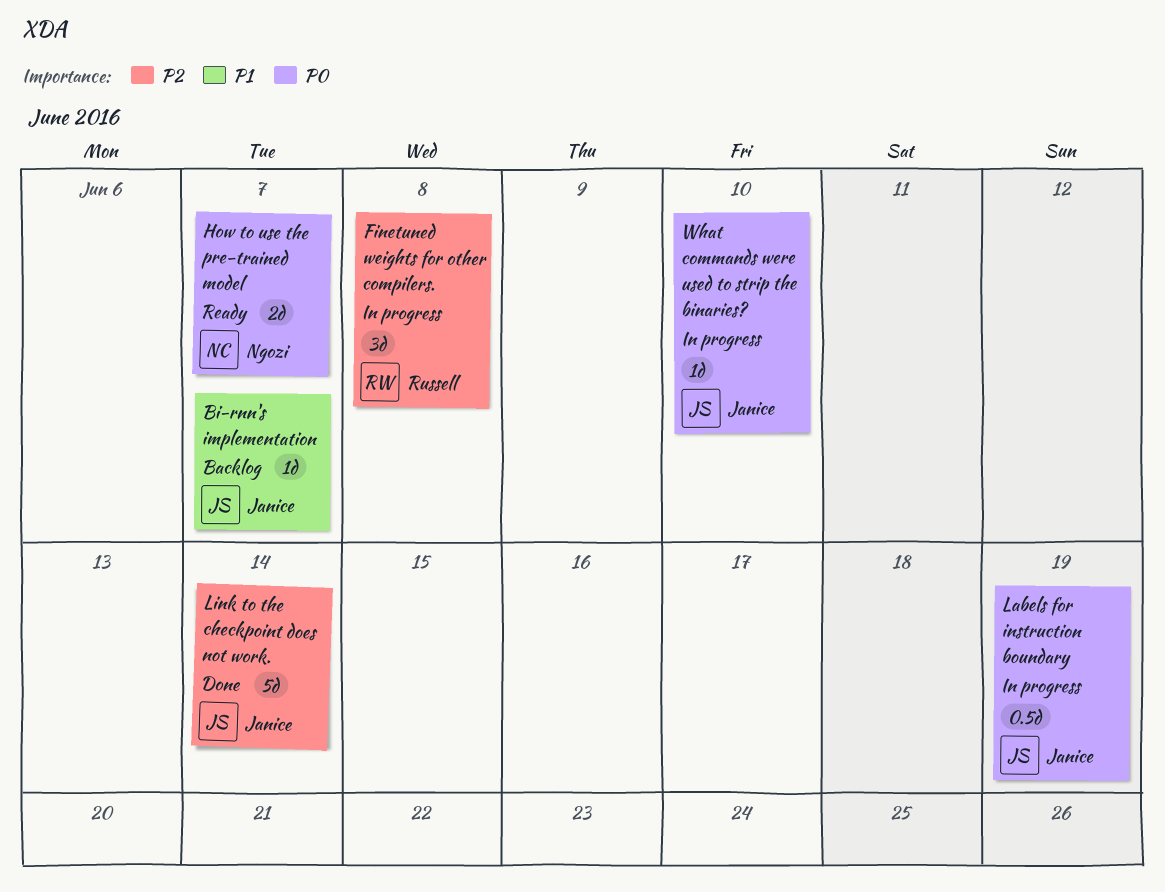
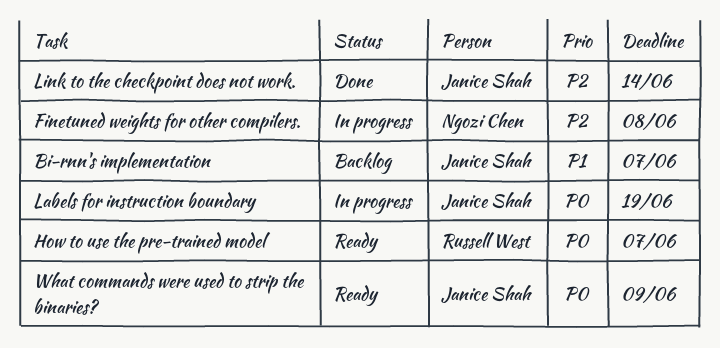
Finetuned weights for other compilers., owner: Russell West -> Ngozi Chen
How to use the pre-trained model, owner: Ngozi Chen -> Russell West
What commands were used to strip the binaries?, status: In progress -> Ready
What commands were used to strip the binaries?, due: Jun 10 -> Jun 9

